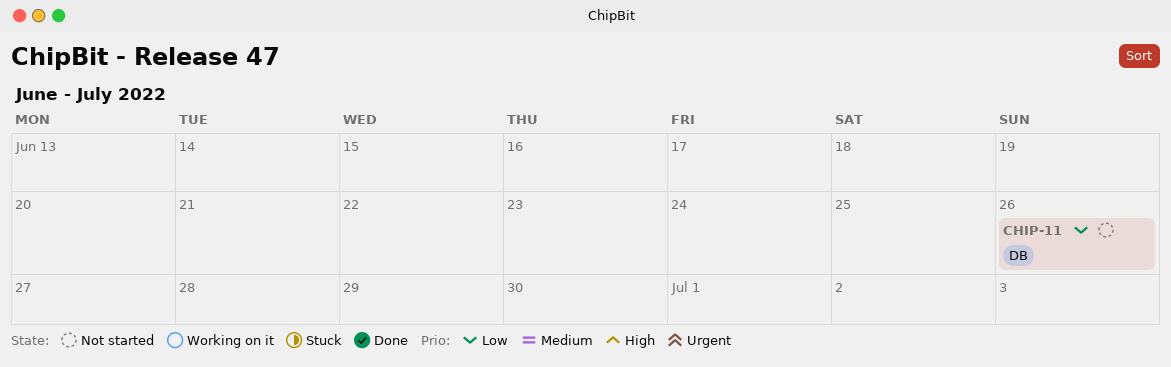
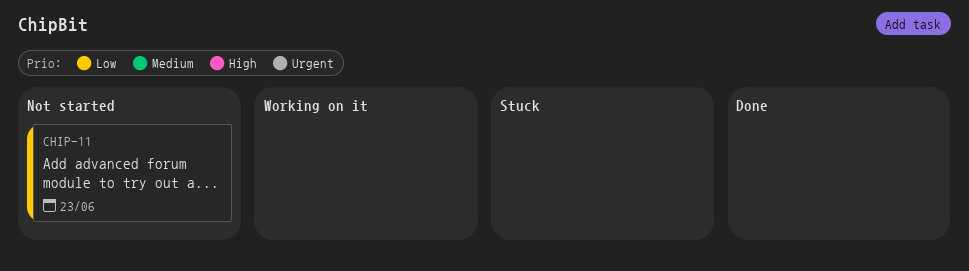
CHIP-11, due: Jun 26 -> Jun 23

